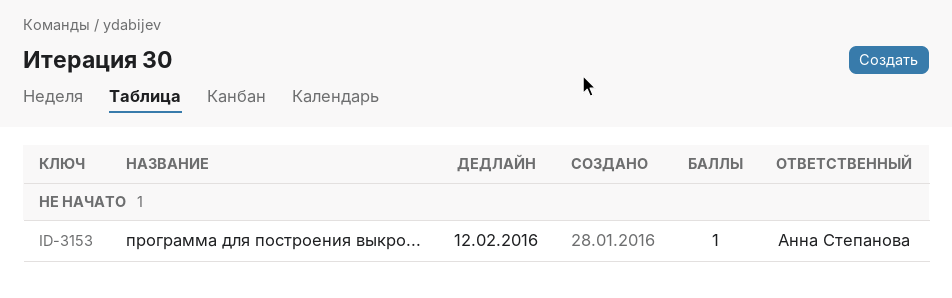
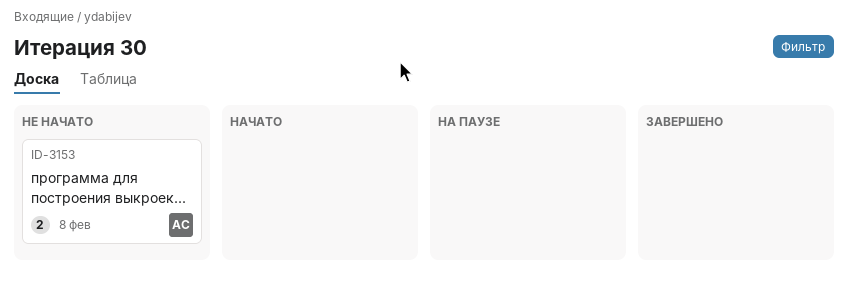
ID-3153, estimate: 1 -> 2
ID-3153, due: Feb 12 -> Feb 8

